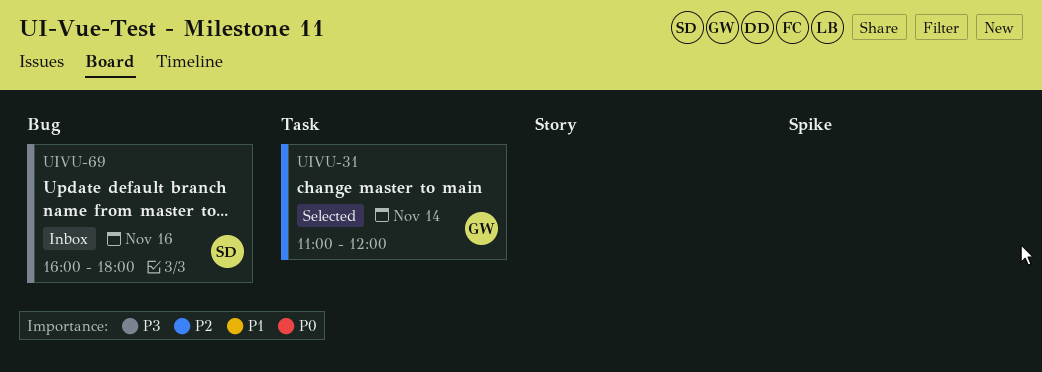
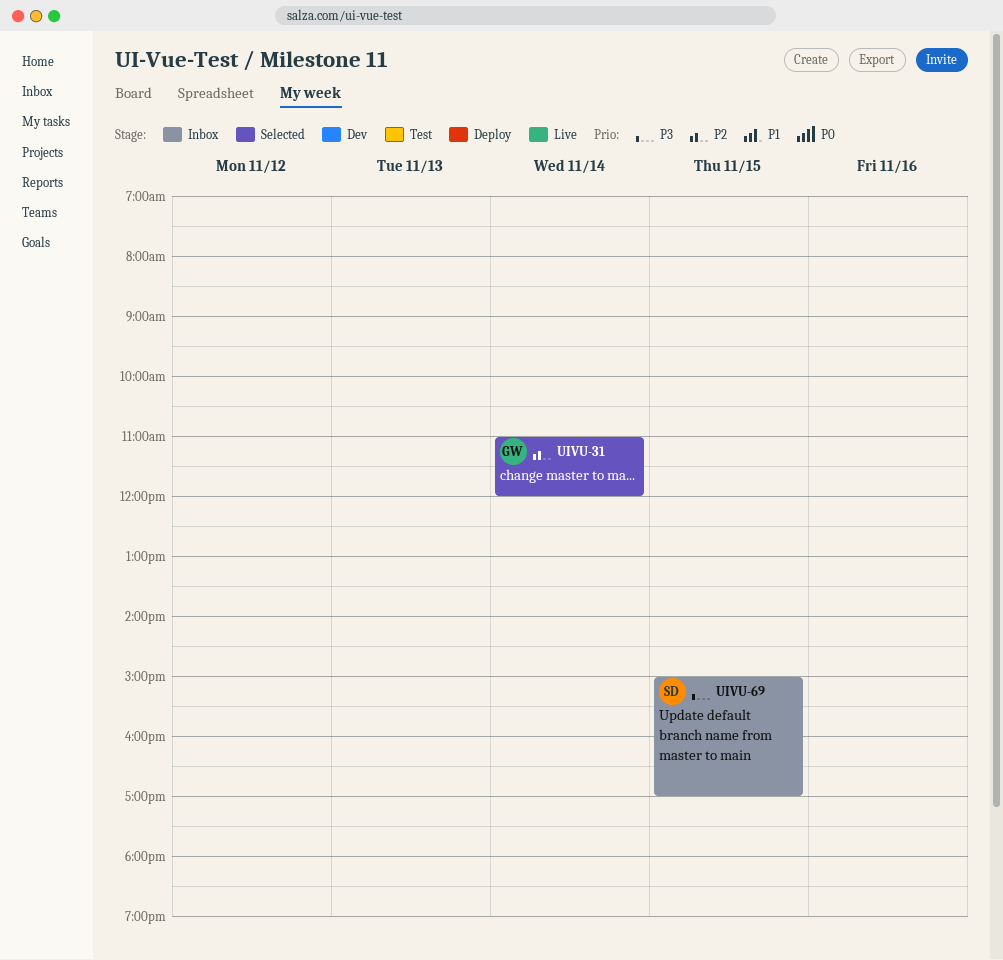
UIVU-69, day: Nov 16 -> Nov 15
UIVU-69, begins: 16:00 -> 15:00
UIVU-69, ends: 18:00 -> 17:00

